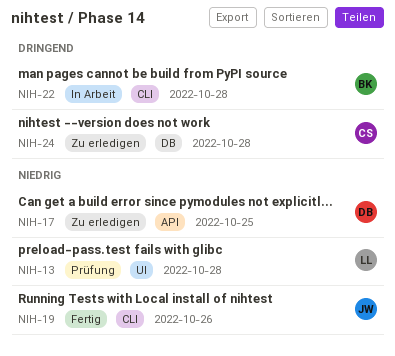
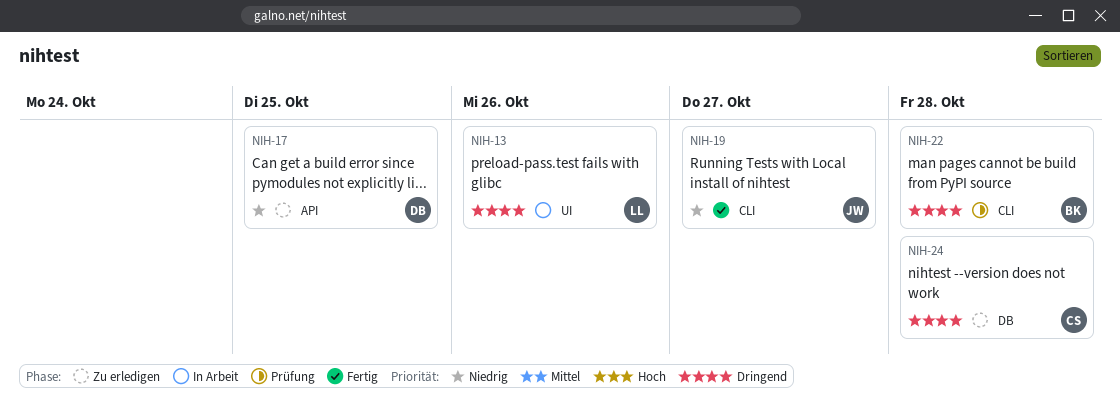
NIH-13, status: Prüfung -> In Arbeit
NIH-13, priority: Niedrig -> Dringend
NIH-13, due: Oct 28 -> Oct 26
NIH-19, due: Oct 26 -> Oct 27
NIH-22, status: In Arbeit -> Prüfung

